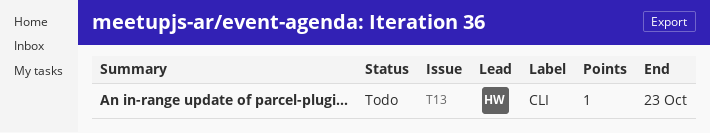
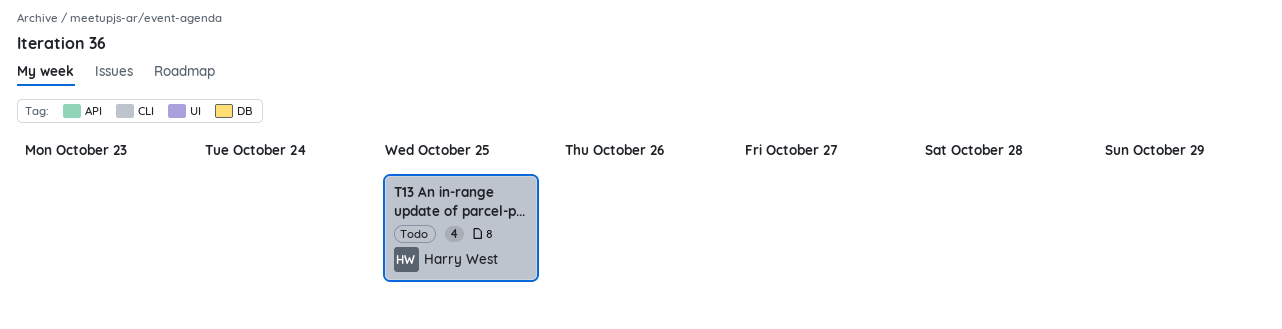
T13, estimate: 1 -> 4
T13, due: Oct 23 -> Oct 25

